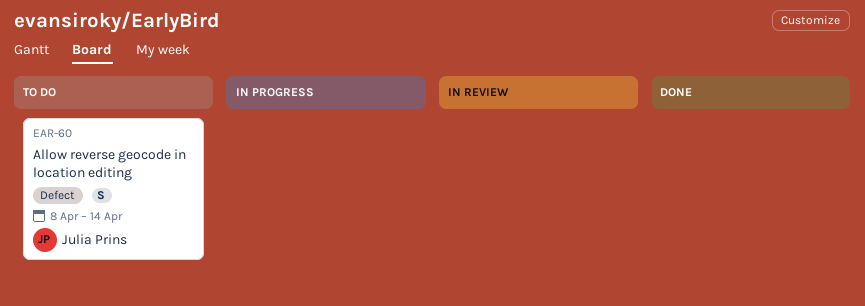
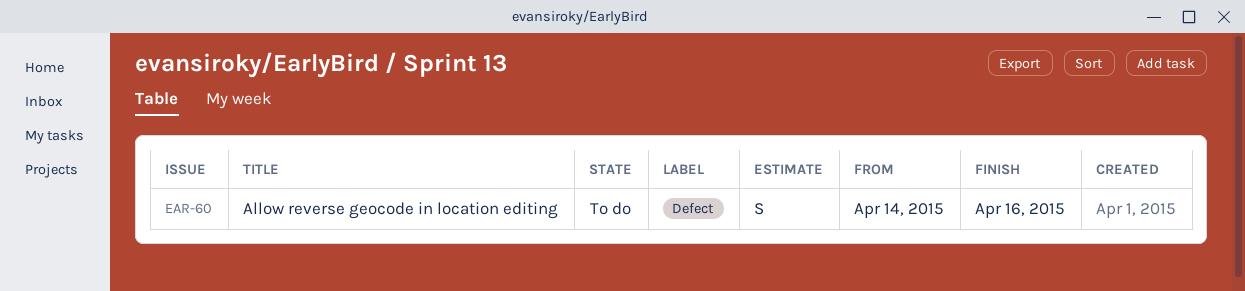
EAR-60, start: Apr 8 -> Apr 14
EAR-60, due: Apr 14 -> Apr 16

